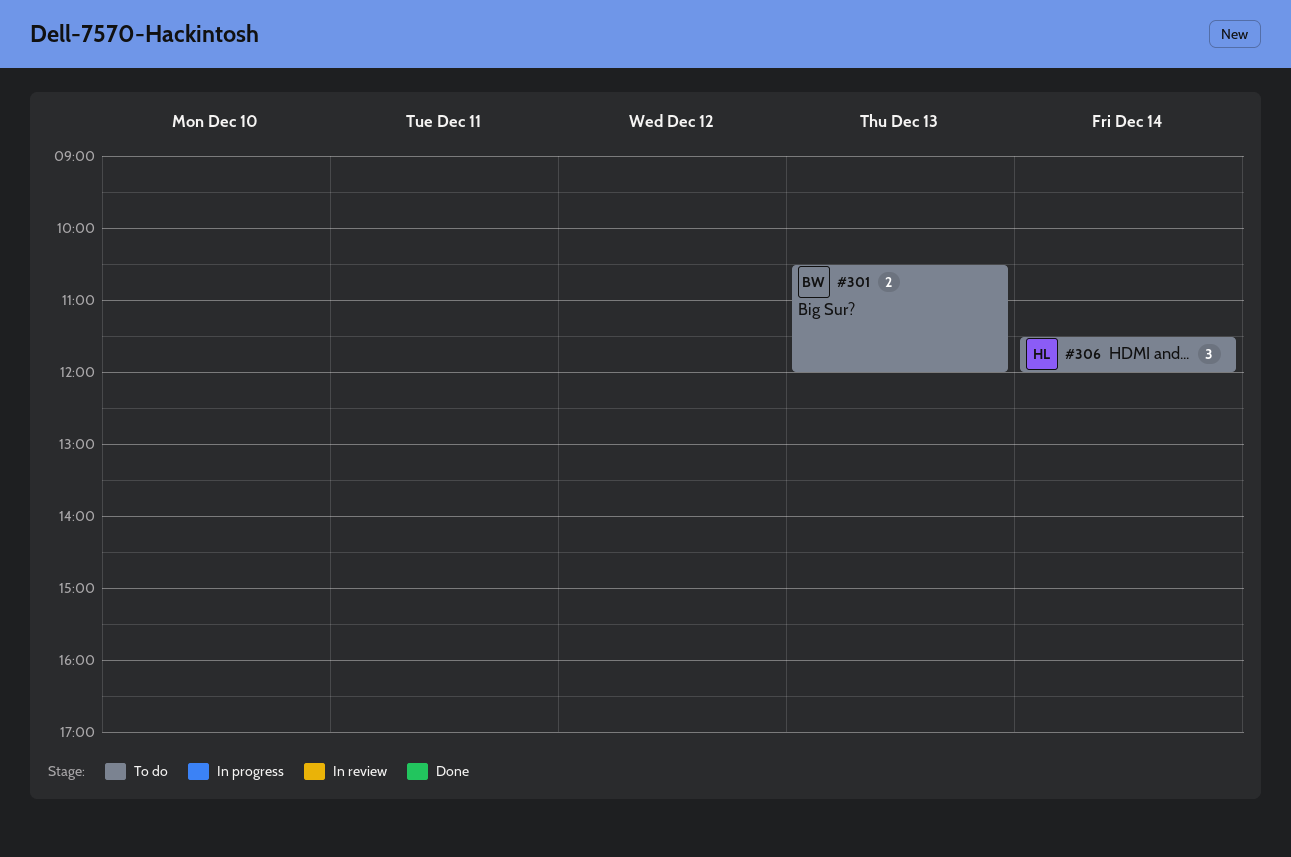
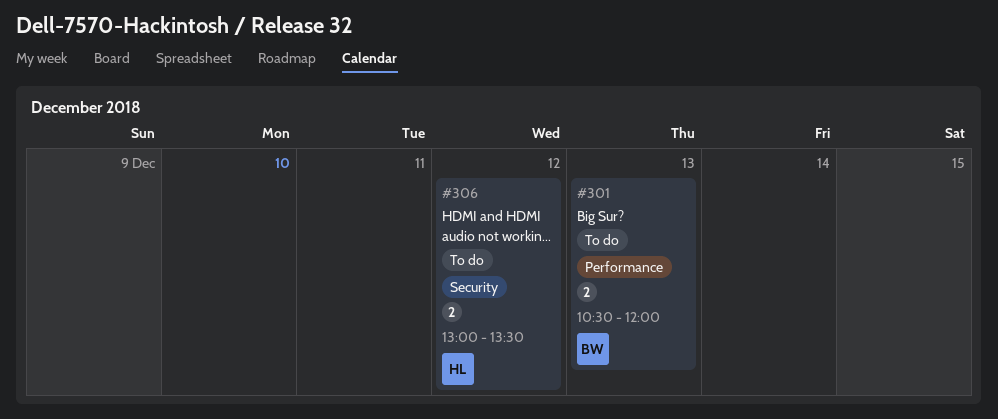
#306, estimate: 3 -> 2
#306, day: Dec 14 -> Dec 12
#306, begins: 11:30 -> 13:00
#306, ends: 12:00 -> 13:30

